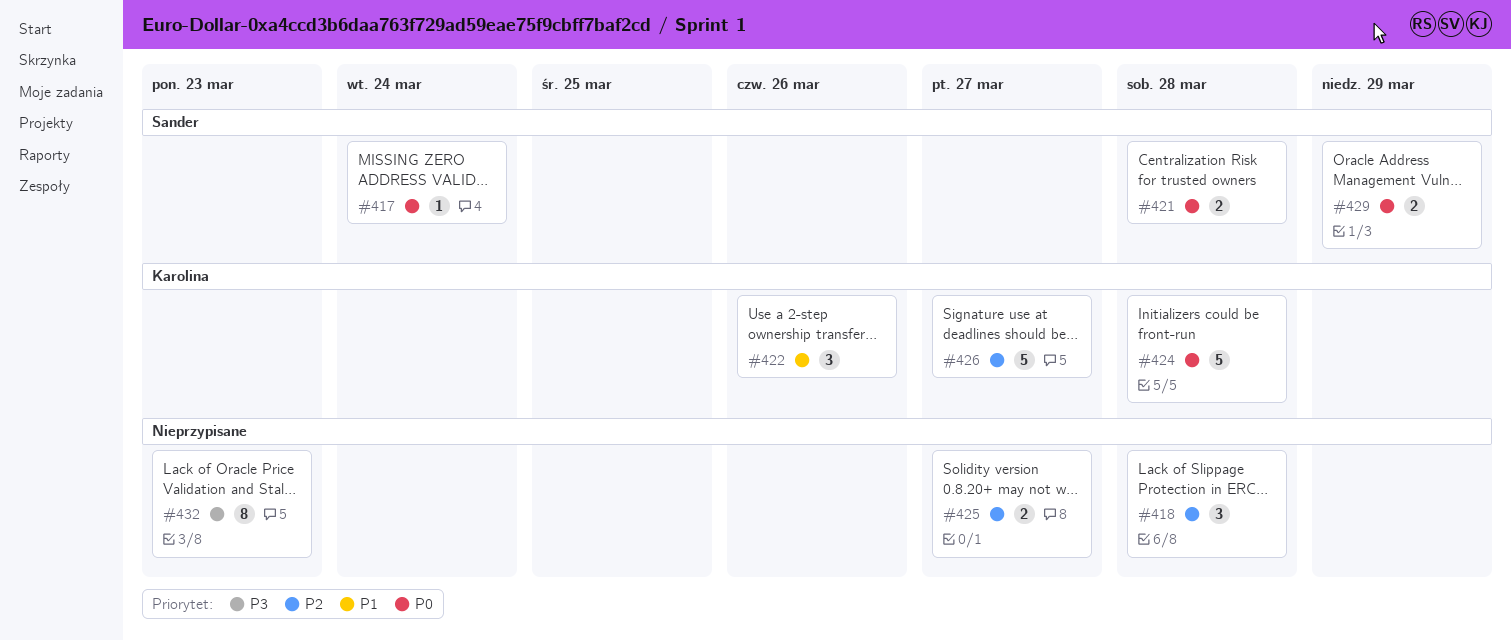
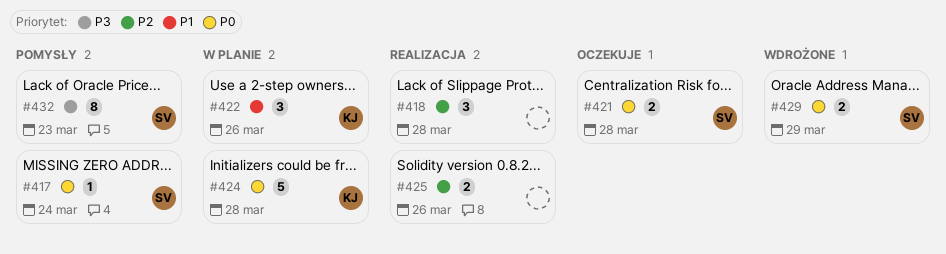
#425, due: Mar 27 -> Mar 26
#426: present -> none
#432, owner: none -> Sander

